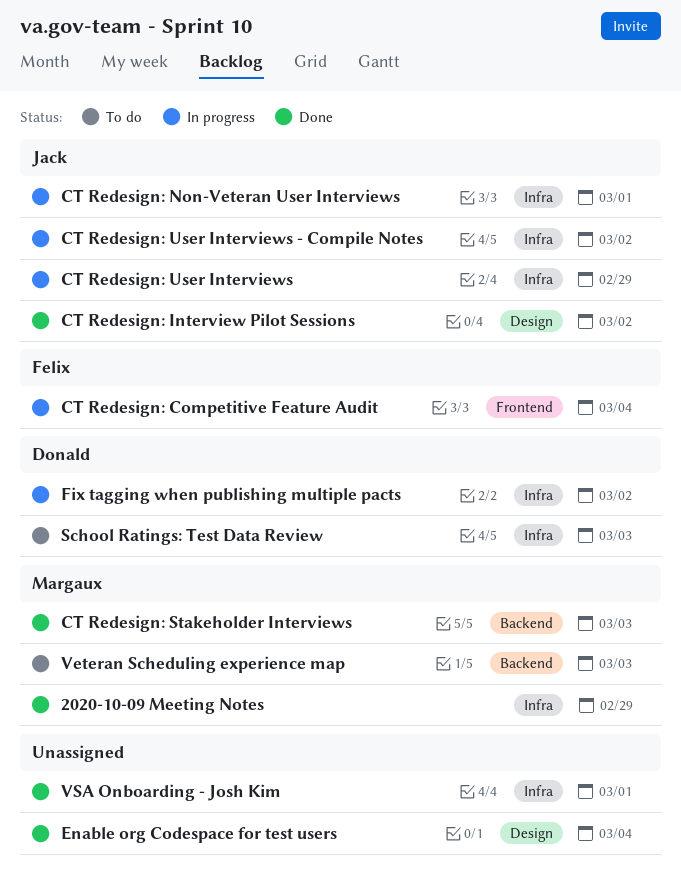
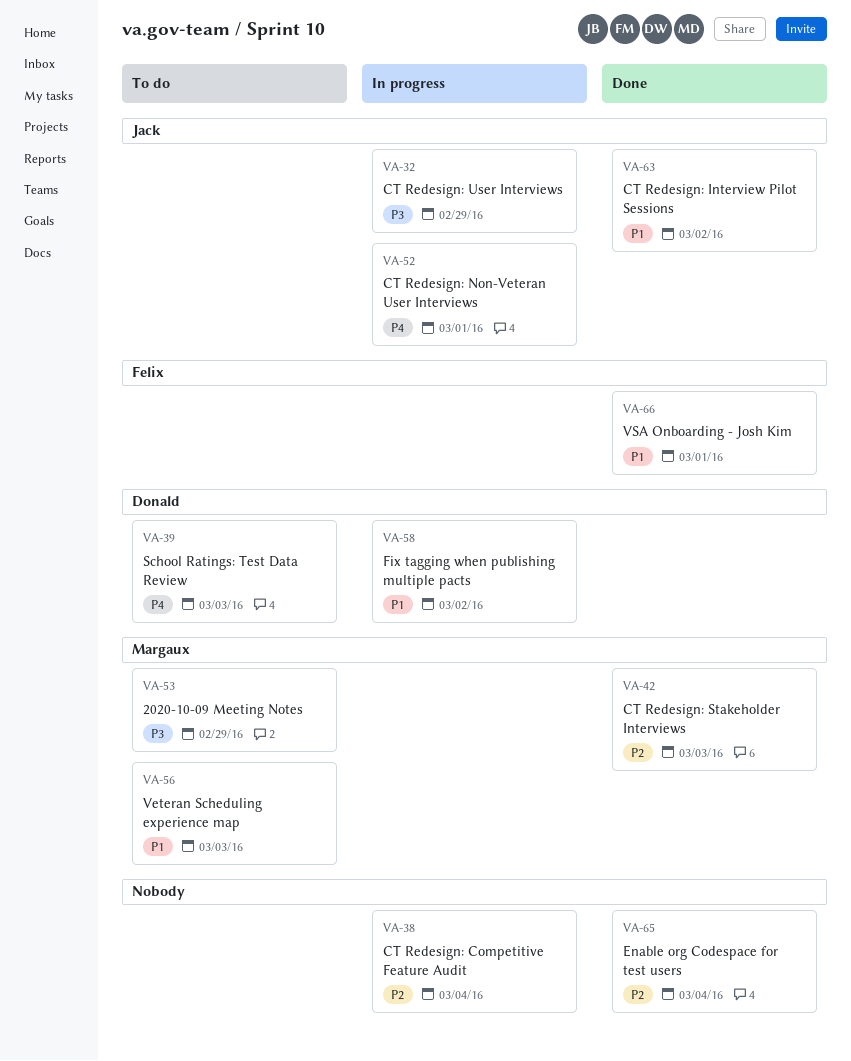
2020-10-09 Meeting Notes, status: Done -> To do
CT Redesign: Competitive Feature Audit, owner: Felix -> none
CT Redesign: User Interviews - Compile Notes: present -> none
VSA Onboarding - Josh Kim, owner: none -> Felix

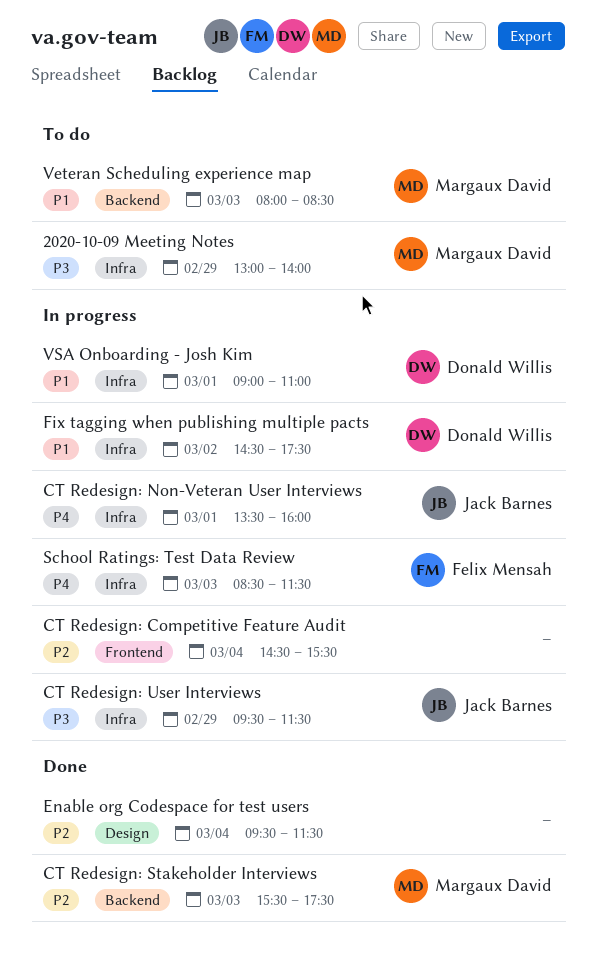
CT Redesign: Interview Pilot Sessions: present -> none
School Ratings: Test Data Review, status: To do -> In progress
School Ratings: Test Data Review, owner: Donald Willis -> Felix Mensah
VSA Onboarding - Josh Kim, status: Done -> In progress
VSA Onboarding - Josh Kim, owner: Felix Mensah -> Donald Willis

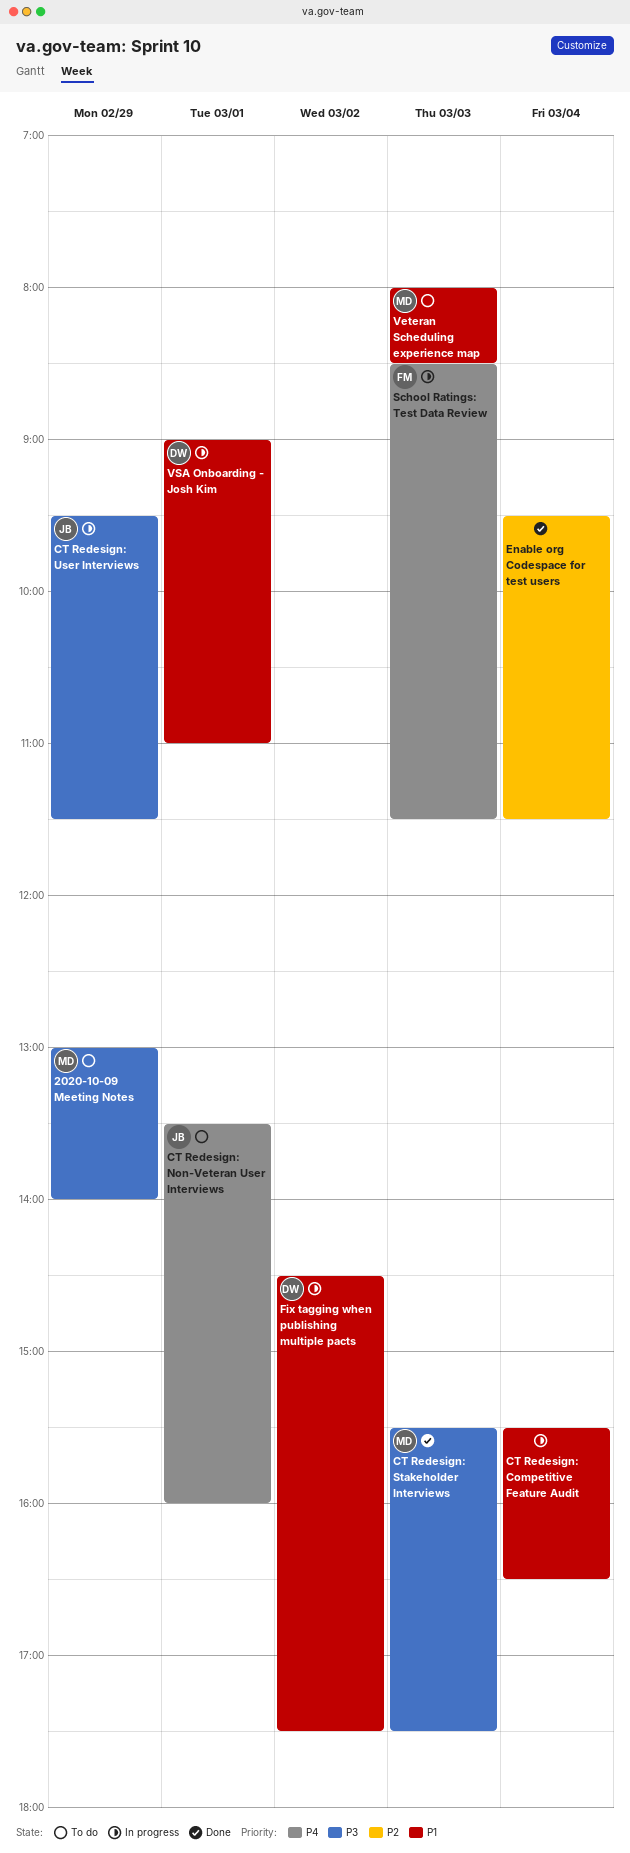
CT Redesign: Competitive Feature Audit, priority: P2 -> P1
CT Redesign: Competitive Feature Audit, begins: 14:30 -> 15:30
CT Redesign: Competitive Feature Audit, ends: 15:30 -> 16:30
CT Redesign: Non-Veteran User Interviews, status: In progress -> To do
CT Redesign: Stakeholder Interviews, priority: P2 -> P3

